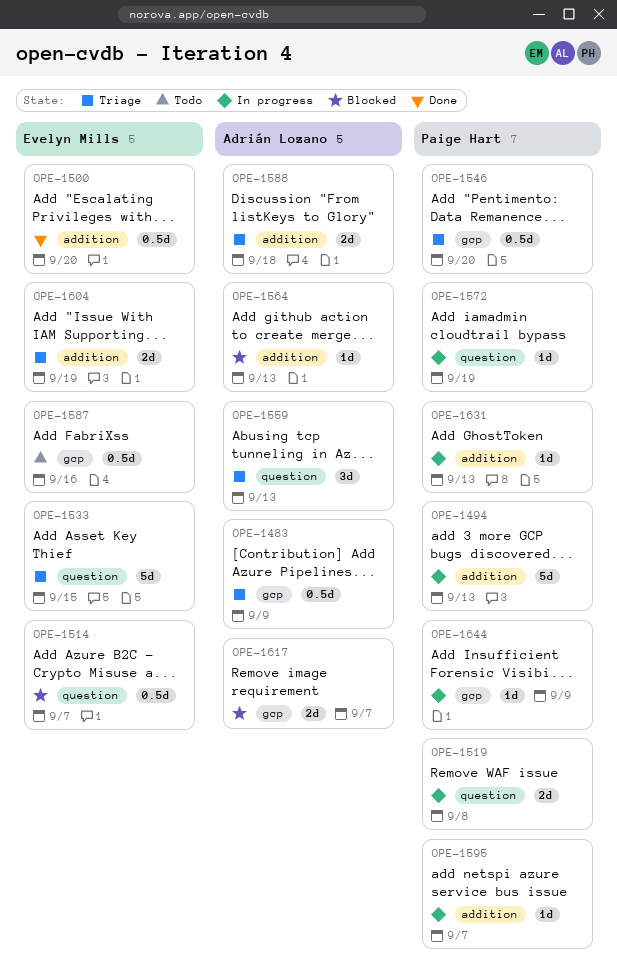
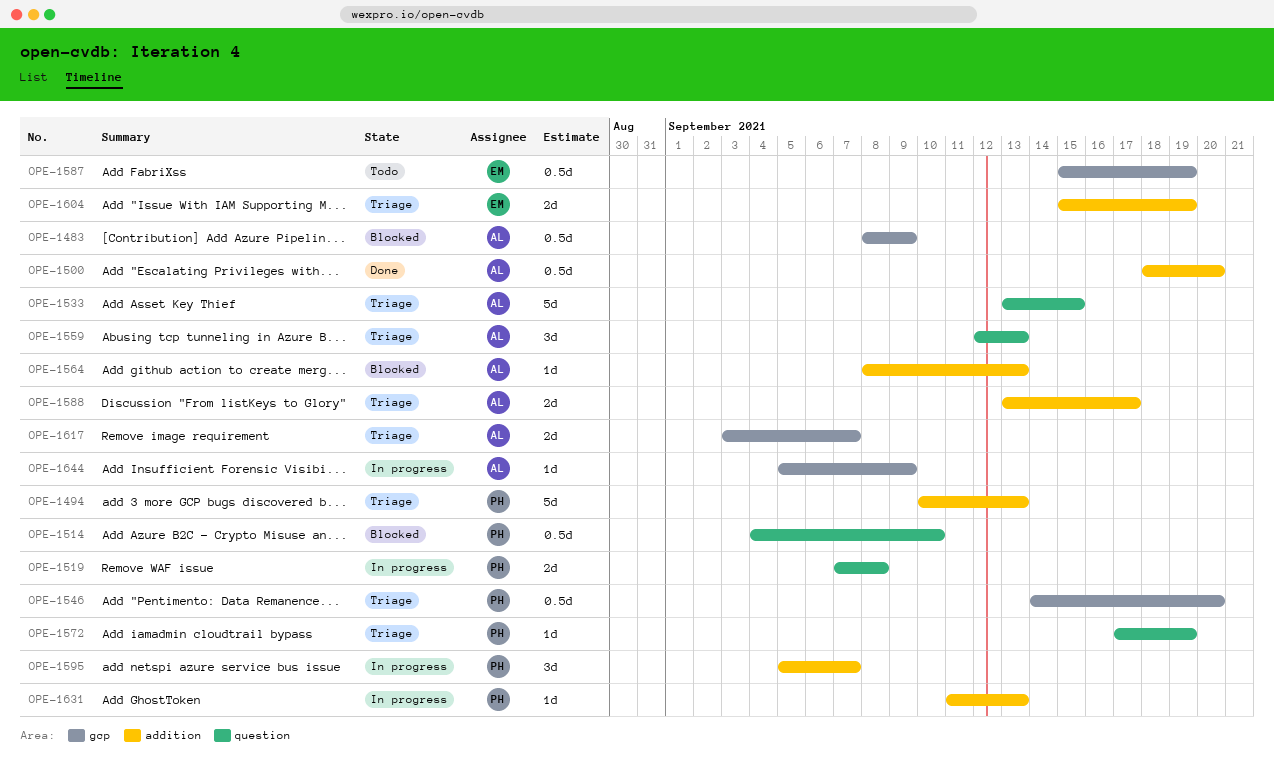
OPE-1483, status: Triage -> Blocked
OPE-1494, status: In progress -> Triage
OPE-1500, owner: Evelyn Mills -> Adrián Lozano
OPE-1514, owner: Evelyn Mills -> Paige Hart
OPE-1514, due: Sep 7 -> Sep 10
OPE-1533, owner: Evelyn Mills -> Adrián Lozano
OPE-1572, status: In progress -> Triage
OPE-1587, due: Sep 16 -> Sep 19
OPE-1588, due: Sep 18 -> Sep 17
OPE-1595, estimate: 1d -> 3d
OPE-1617, status: Blocked -> Triage
OPE-1644, owner: Paige Hart -> Adrián Lozano

